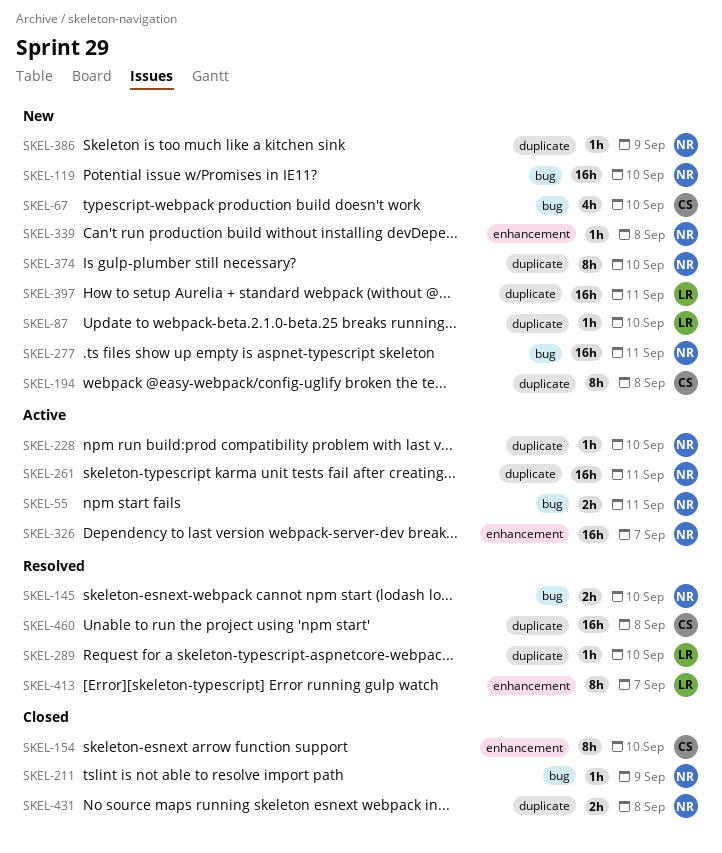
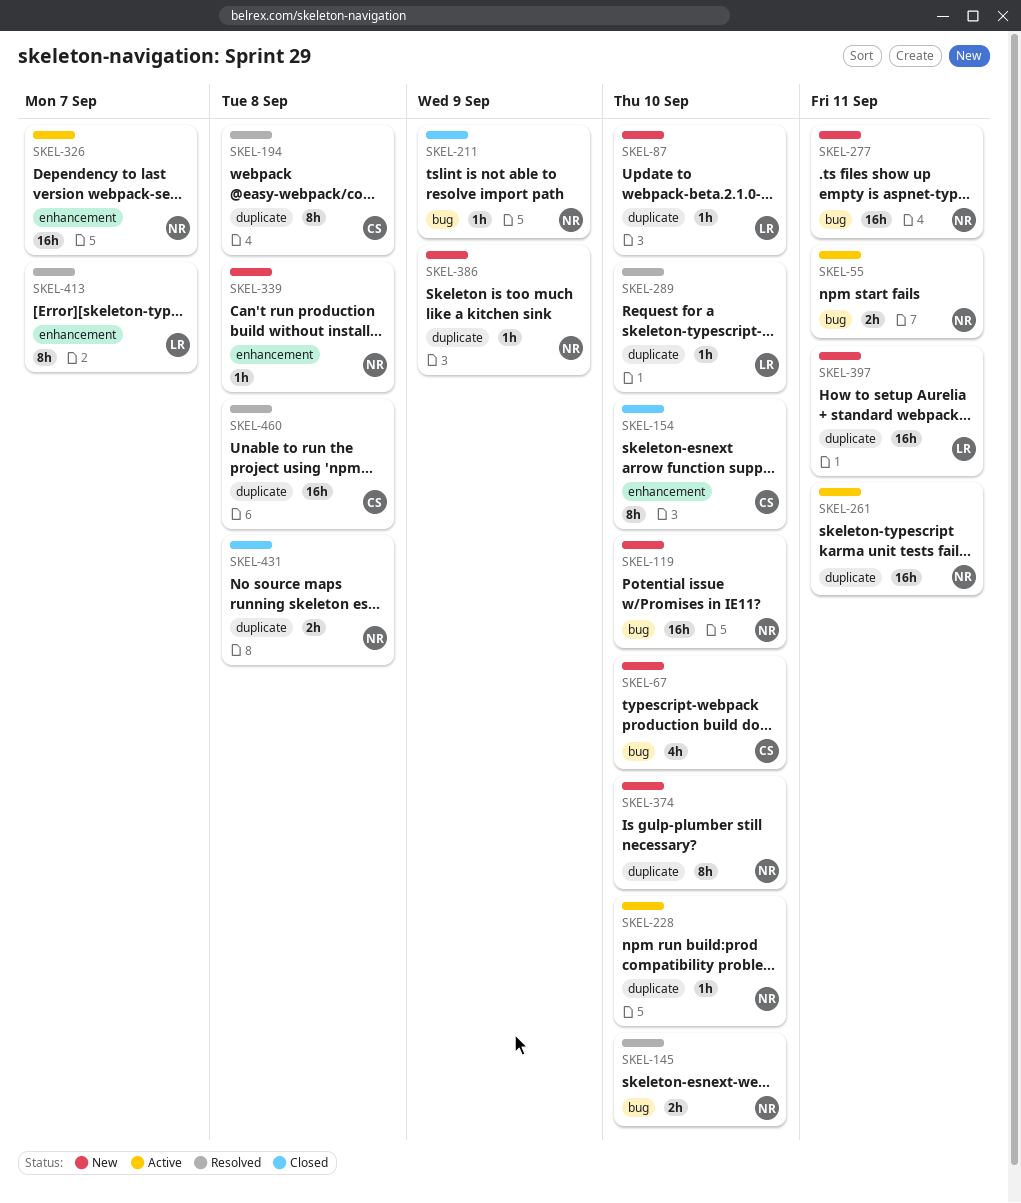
SKEL-194, status: New -> Resolved

